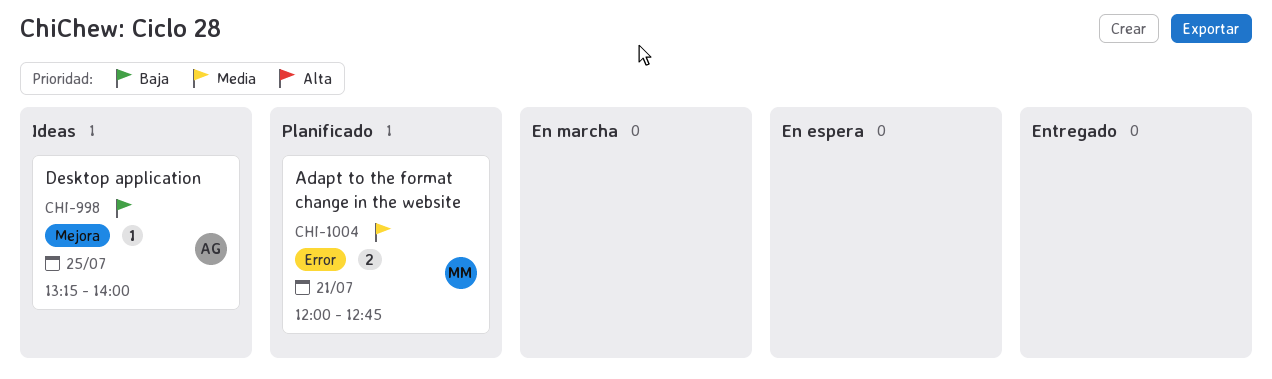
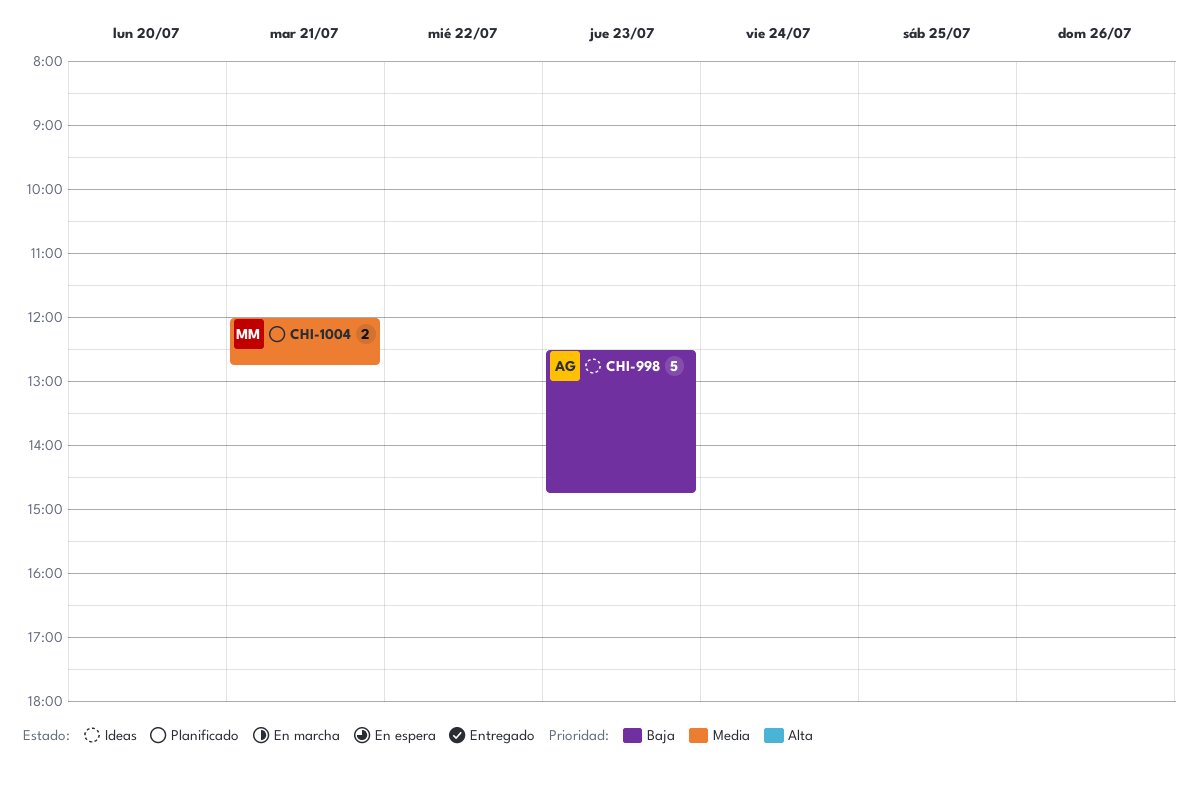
CHI-998, estimate: 1 -> 5
CHI-998, day: Jul 25 -> Jul 23
CHI-998, begins: 13:15 -> 12:30
CHI-998, ends: 14:00 -> 14:45

